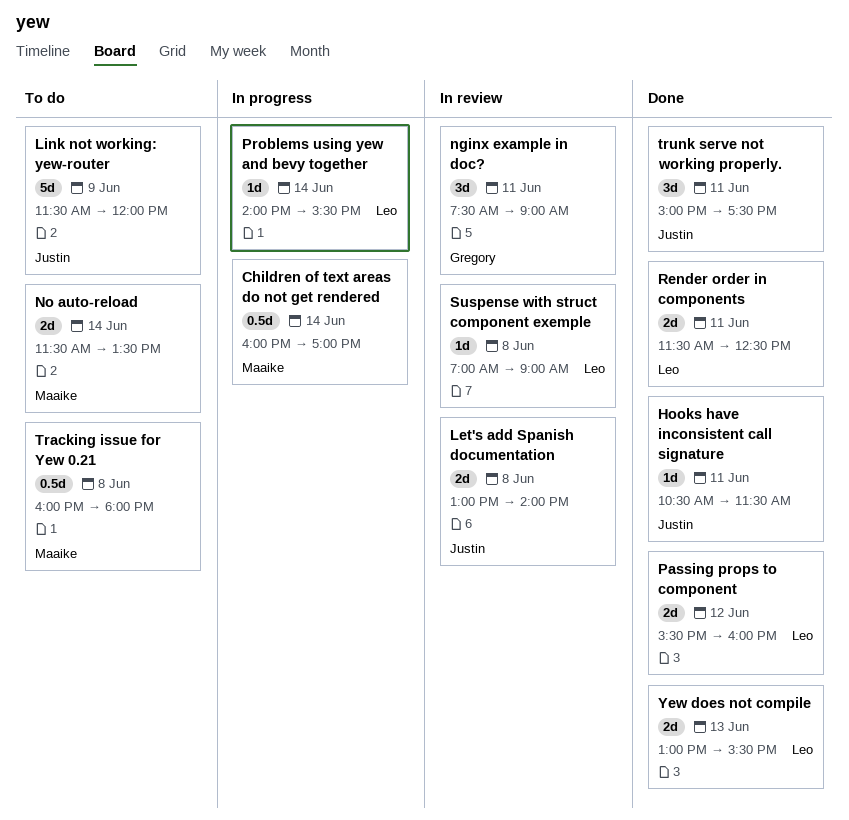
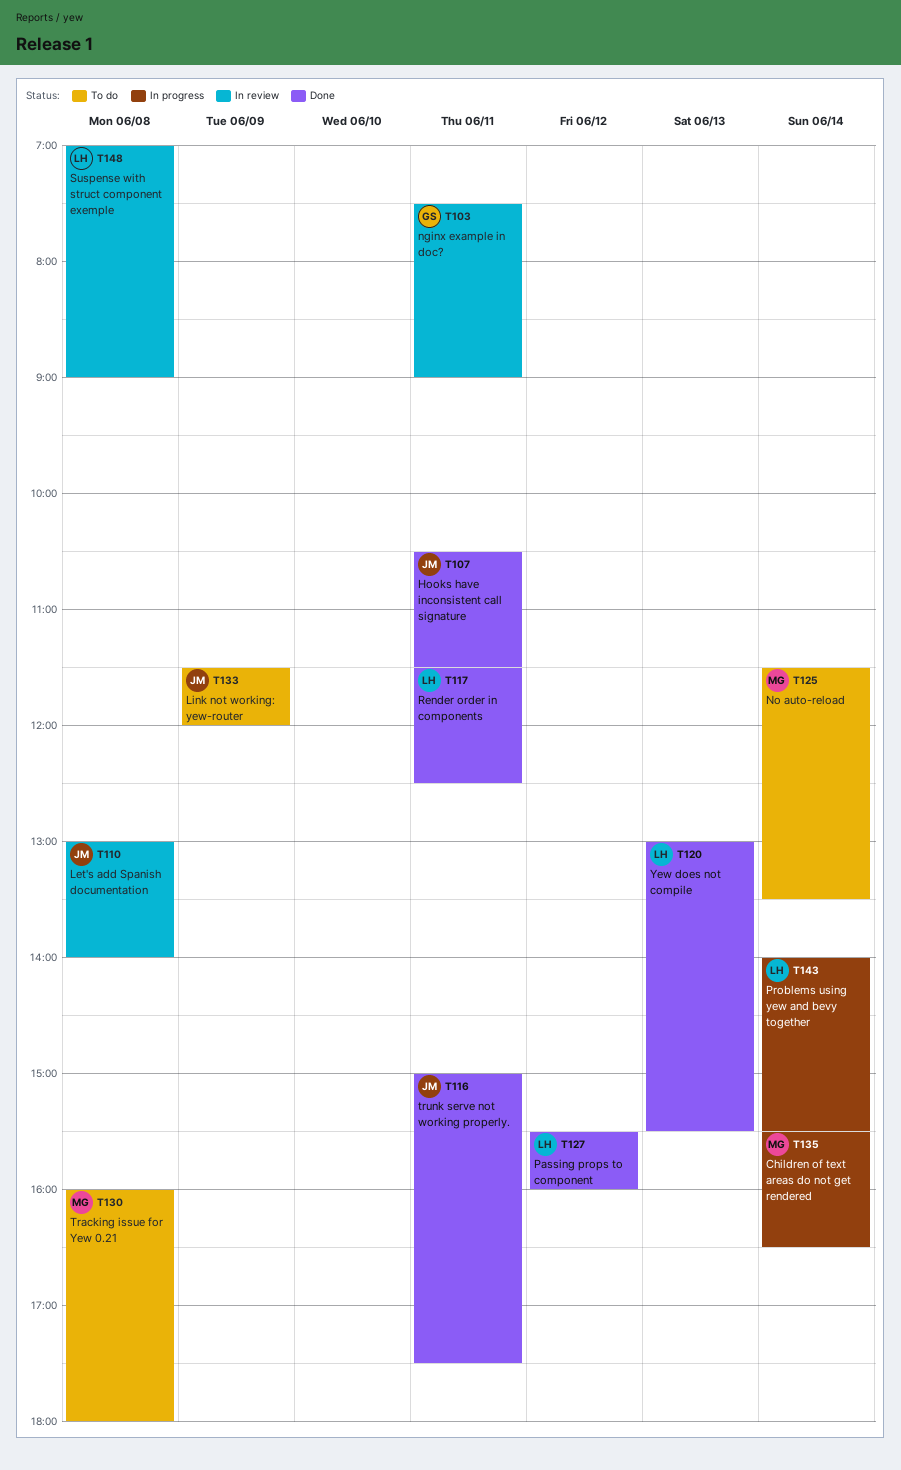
Children of text areas do not get rendered, begins: 16:00 -> 15:30
Children of text areas do not get rendered, ends: 17:00 -> 16:30

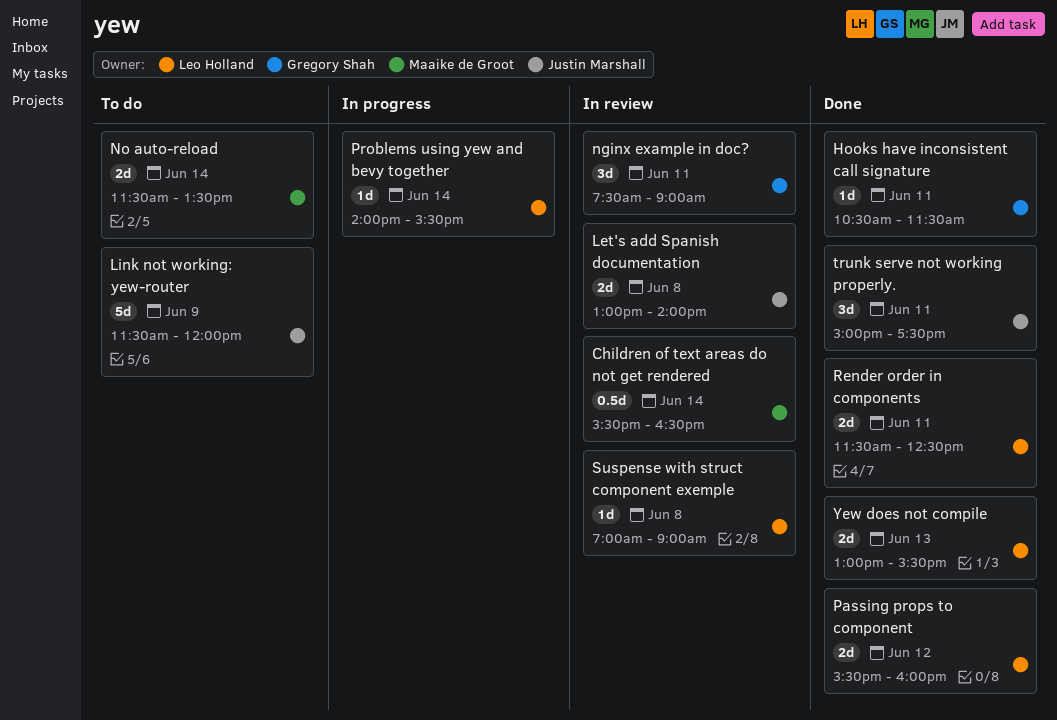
Children of text areas do not get rendered, status: In progress -> In review
Hooks have inconsistent call signature, owner: Justin Marshall -> Gregory Shah
Tracking issue for Yew 0.21: present -> none

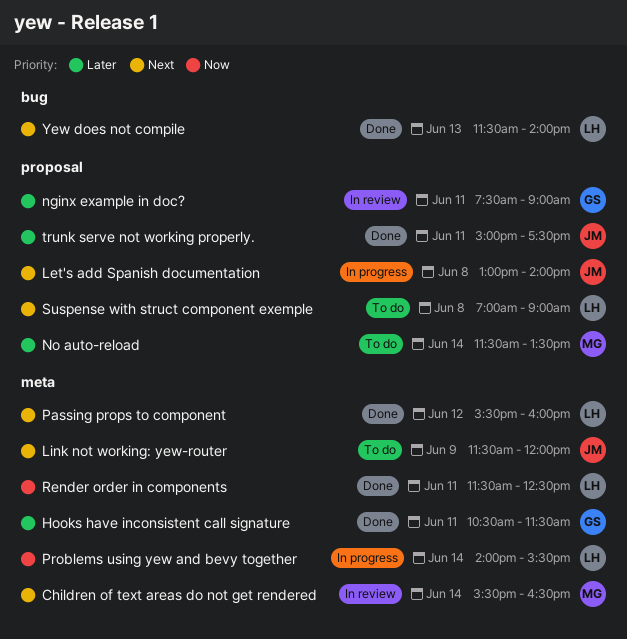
Let's add Spanish documentation, status: In review -> In progress
Suspense with struct component exemple, status: In review -> To do
Yew does not compile, begins: 13:00 -> 11:30
Yew does not compile, ends: 15:30 -> 14:00

